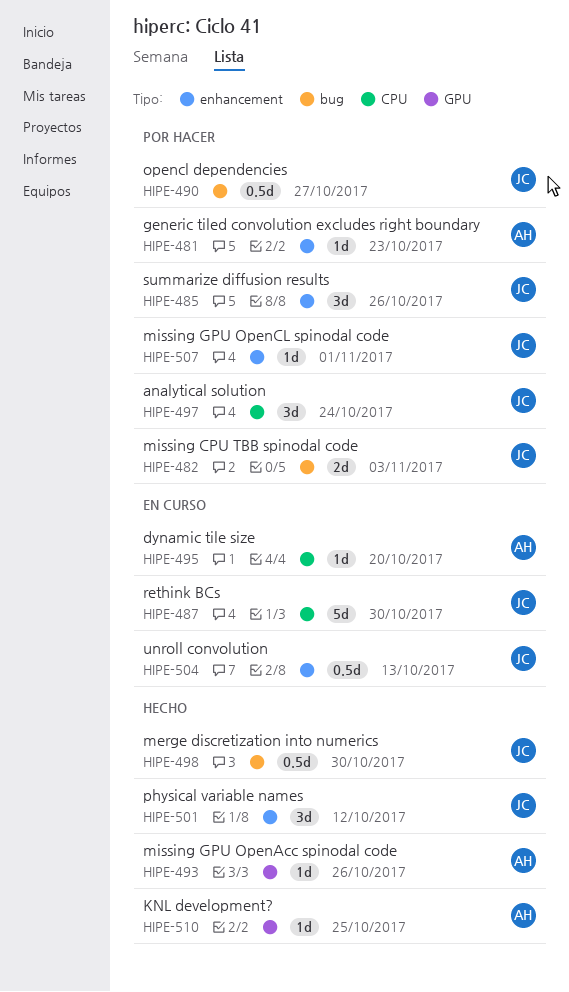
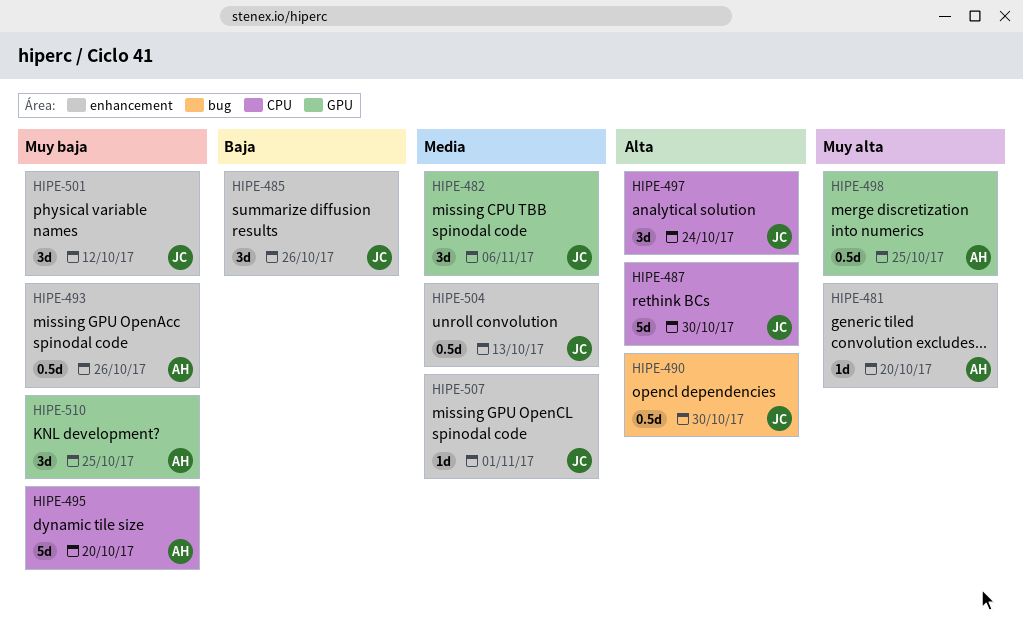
HIPE-481, due: Oct 23 -> Oct 20
HIPE-482, label: bug -> GPU
HIPE-482, estimate: 2d -> 3d
HIPE-482, due: Nov 3 -> Nov 6
HIPE-490, due: Oct 27 -> Oct 30
HIPE-493, label: GPU -> enhancement
HIPE-493, estimate: 1d -> 0.5d
HIPE-495, estimate: 1d -> 5d
HIPE-498, owner: JC -> AH
HIPE-498, label: bug -> GPU
HIPE-498, due: Oct 30 -> Oct 25
HIPE-510, estimate: 1d -> 3d

